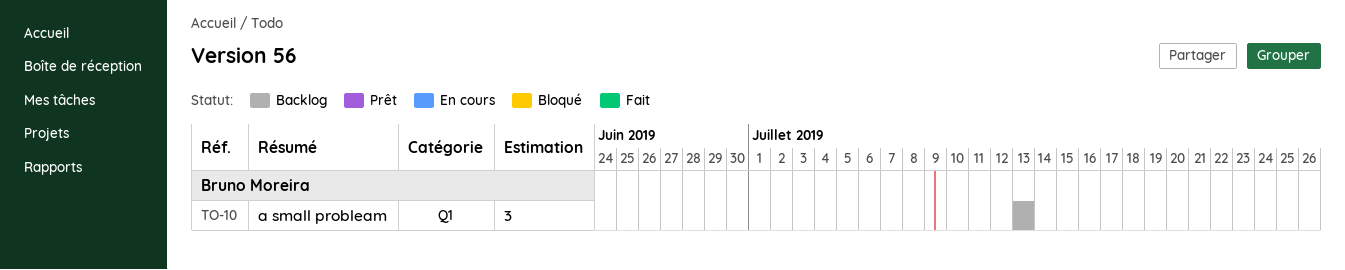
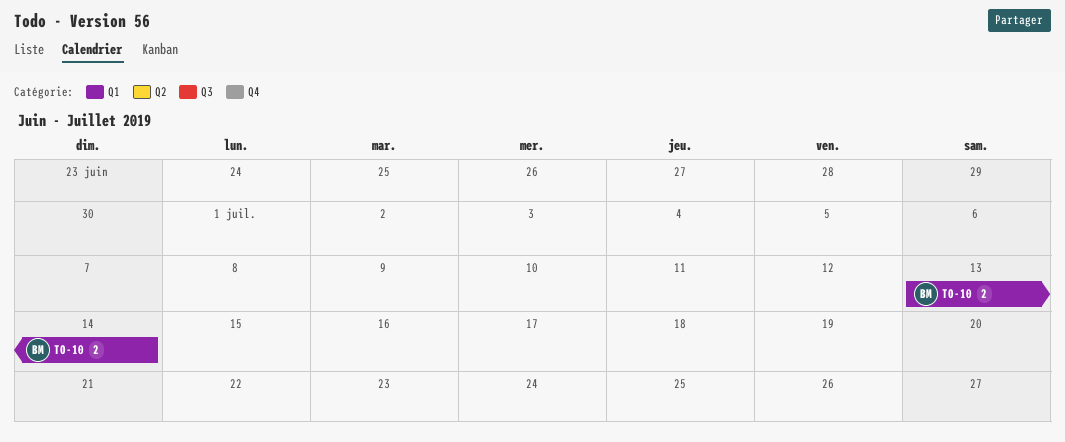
TO-10, estimate: 3 -> 2
TO-10, due: Jul 13 -> Jul 14

